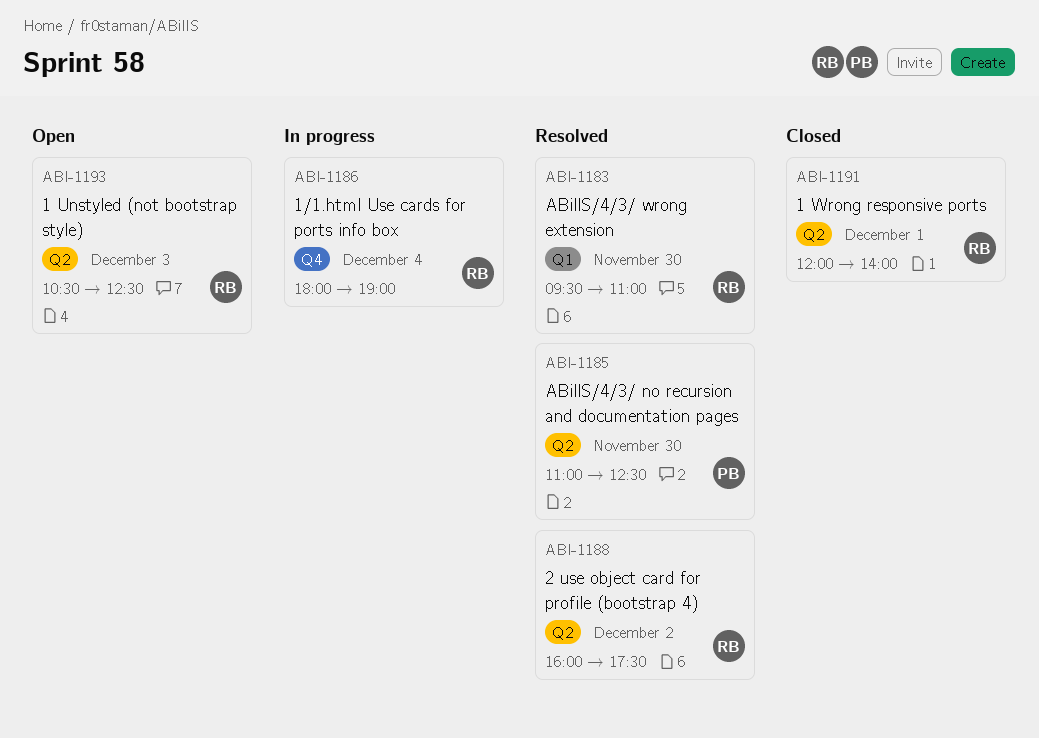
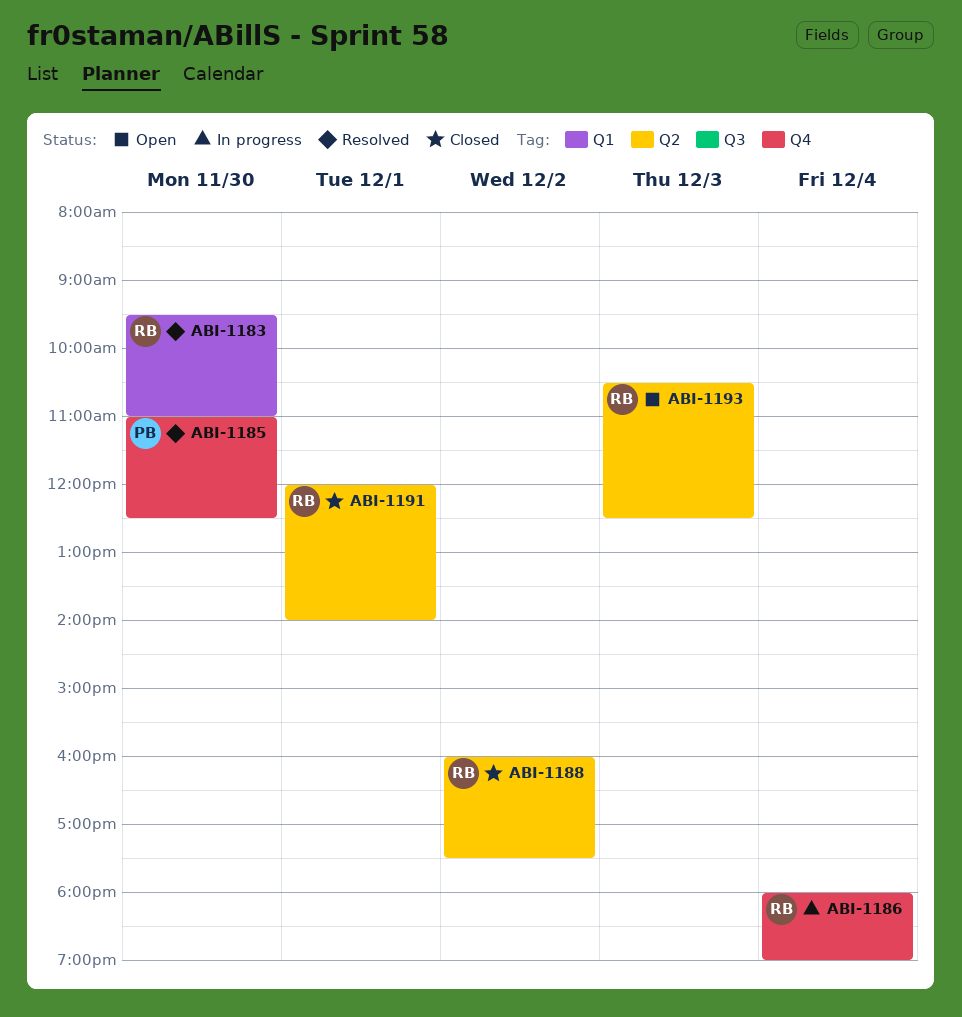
ABI-1185, label: Q2 -> Q4
ABI-1188, status: Resolved -> Closed

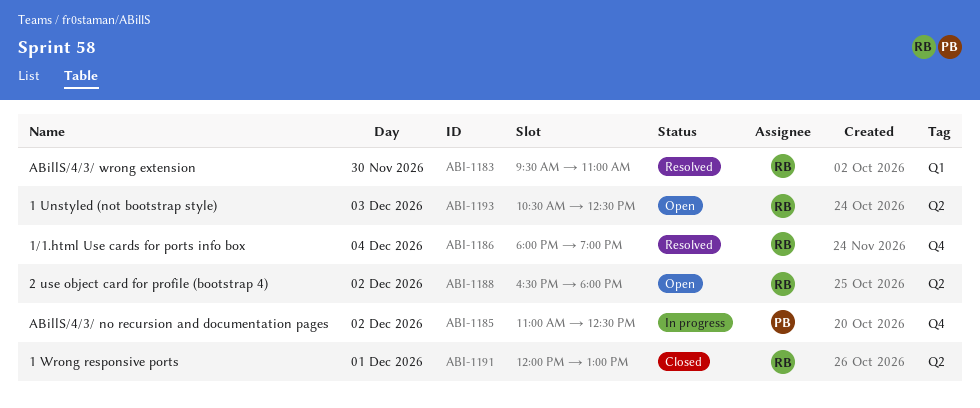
ABI-1185, status: Resolved -> In progress
ABI-1185, day: Nov 30 -> Dec 2
ABI-1186, status: In progress -> Resolved
ABI-1188, status: Closed -> Open
ABI-1188, begins: 16:00 -> 16:30
ABI-1188, ends: 17:30 -> 18:00
ABI-1191, ends: 14:00 -> 13:00

